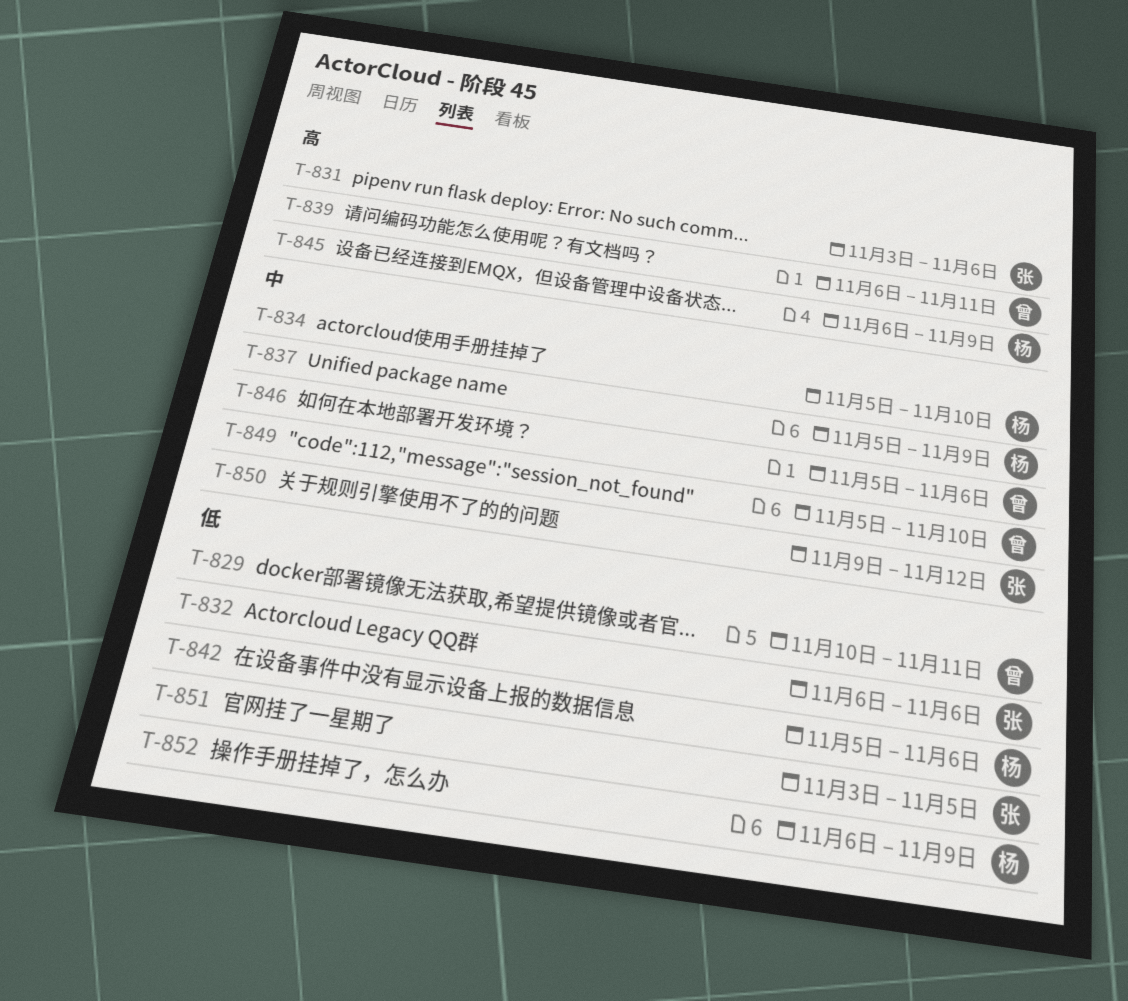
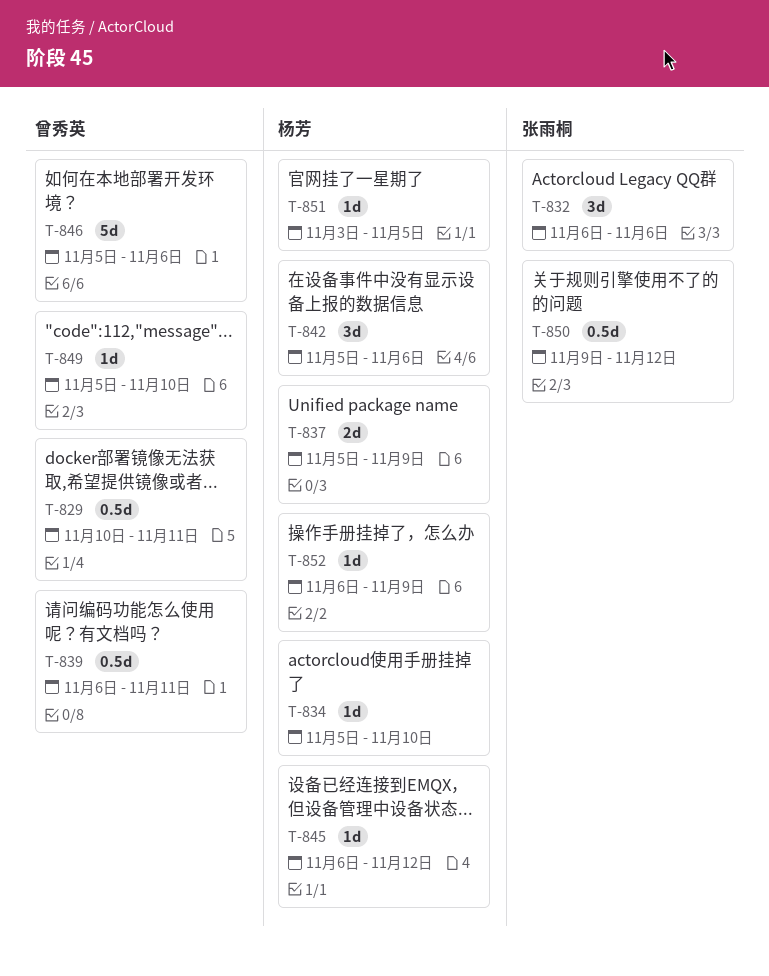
T-831: present -> none
T-845, due: Nov 9 -> Nov 12
T-851, owner: 张雨桐 -> 杨芳

